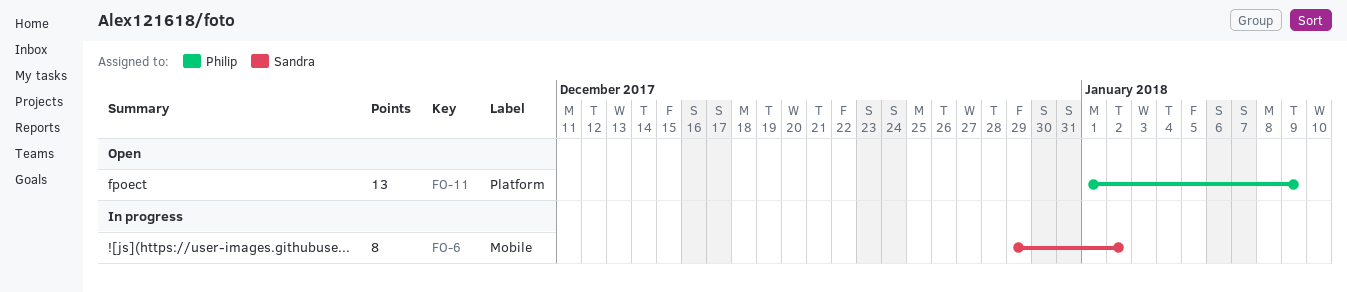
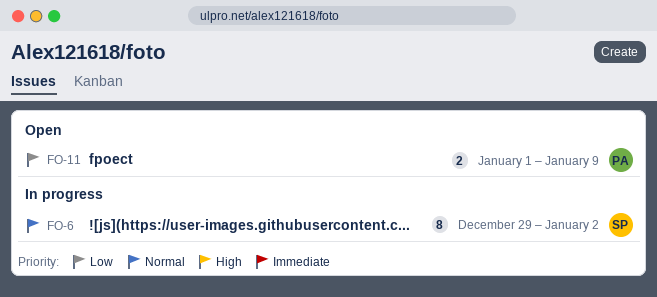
FO-11, estimate: 13 -> 2

